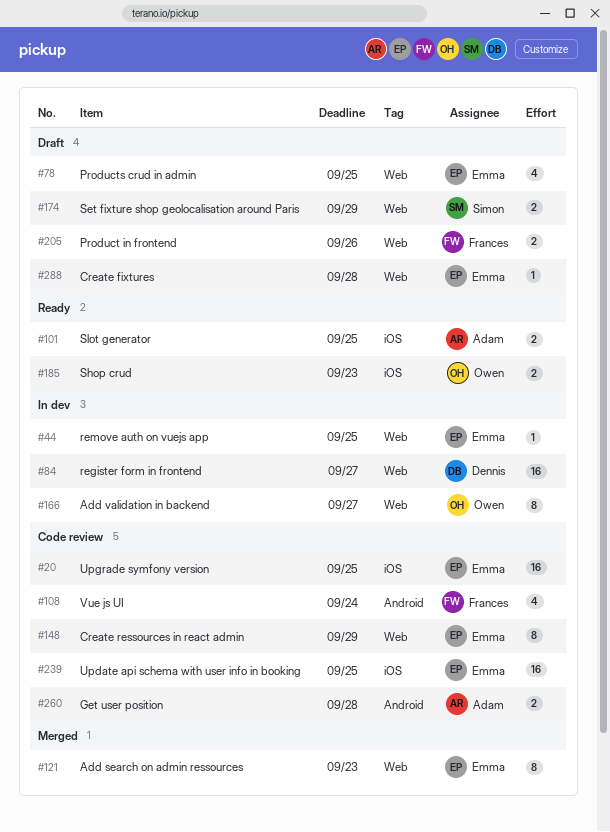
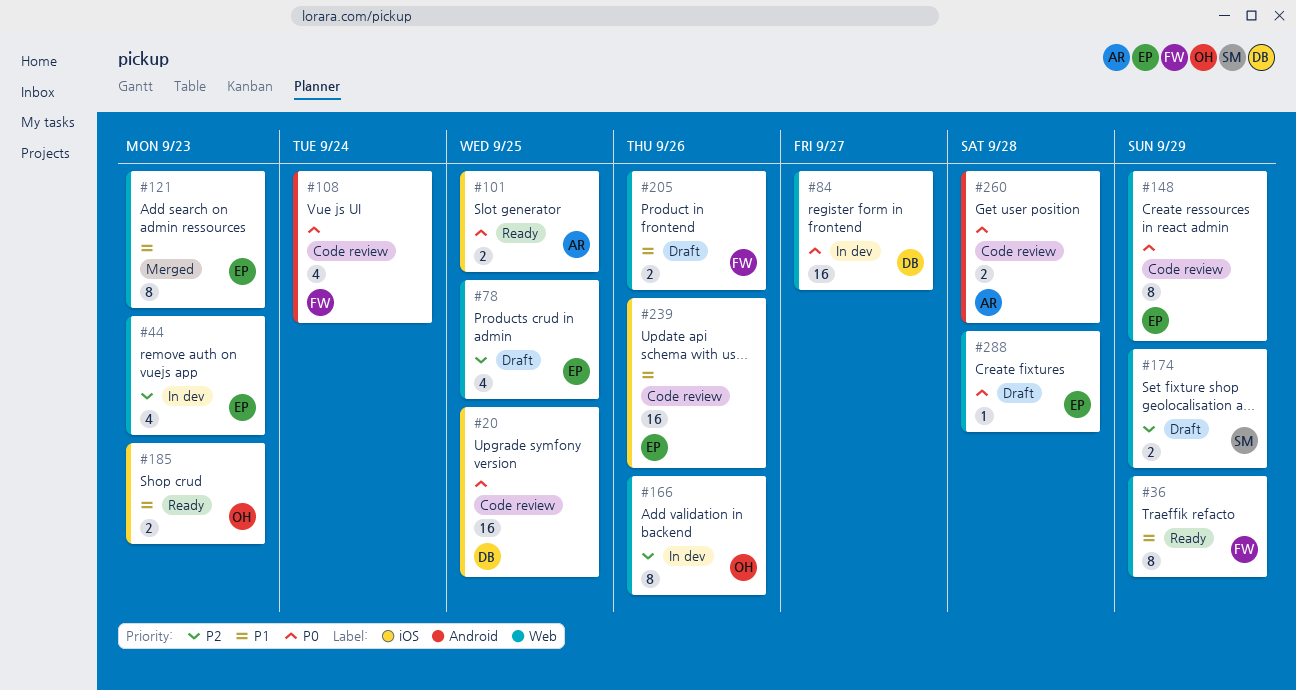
#20, owner: Emma -> Dennis
#36: none -> present
#44, estimate: 1 -> 4
#44, due: Sep 25 -> Sep 23
#166, due: Sep 27 -> Sep 26
#239, due: Sep 25 -> Sep 26

